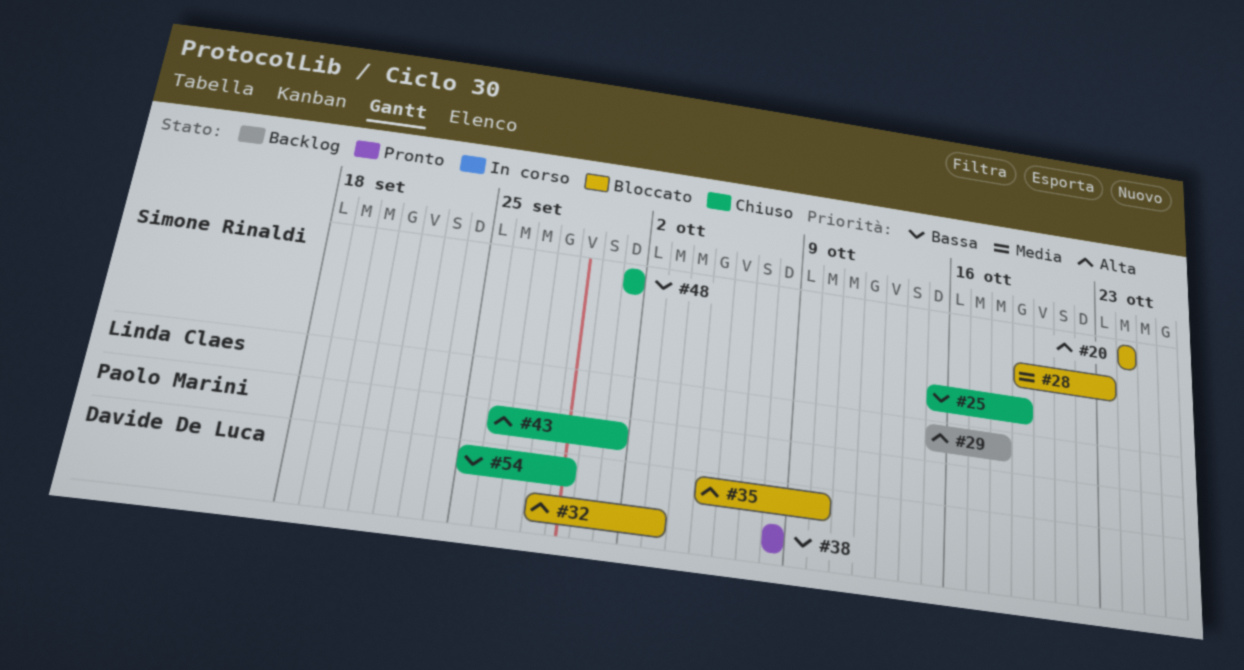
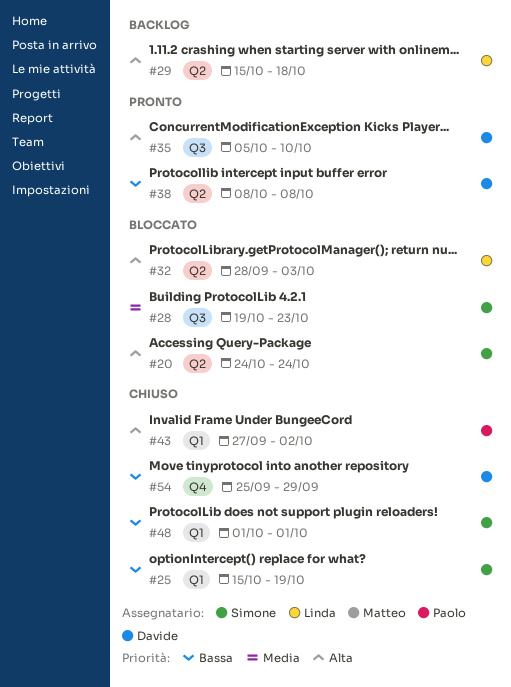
#32, owner: Davide De Luca -> Linda Claes
#35, status: Bloccato -> Pronto
#43, start: Sep 26 -> Sep 27
#43, due: Oct 1 -> Oct 2

